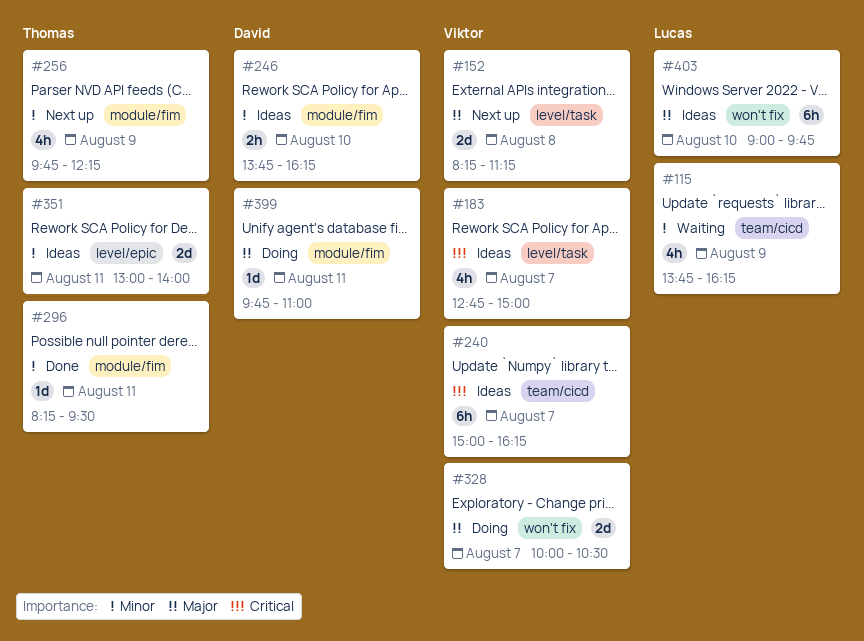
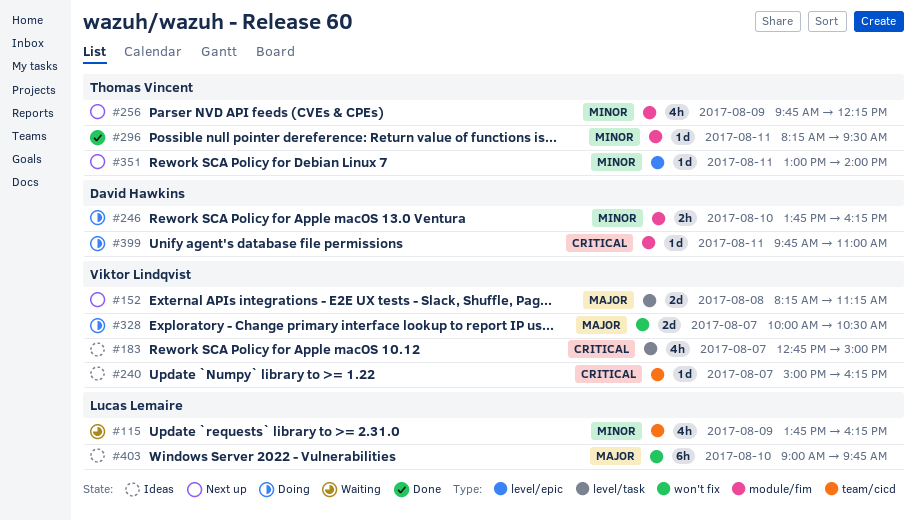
#240, estimate: 6h -> 1d
#246, status: Ideas -> Doing
#351, status: Ideas -> Next up
#351, estimate: 2d -> 1d
#399, priority: Major -> Critical

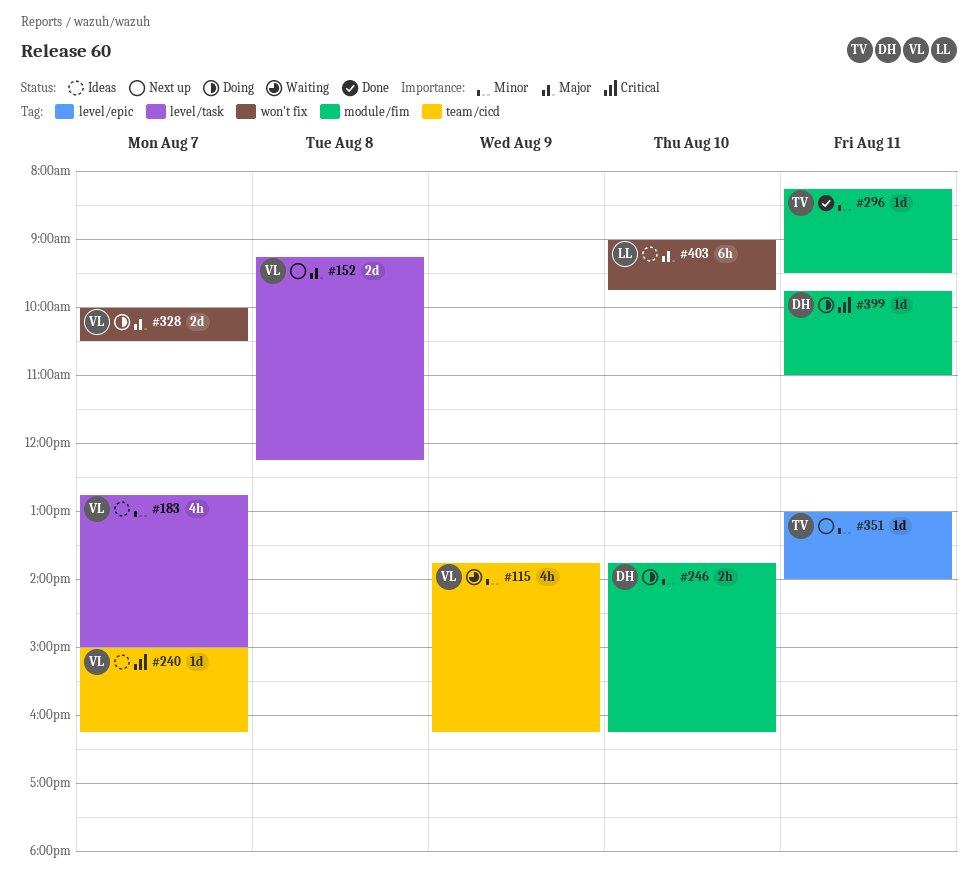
#115, owner: Lucas Lemaire -> Viktor Lindqvist
#152, begins: 08:15 -> 09:15
#152, ends: 11:15 -> 12:15
#183, priority: Critical -> Minor
#256: present -> none

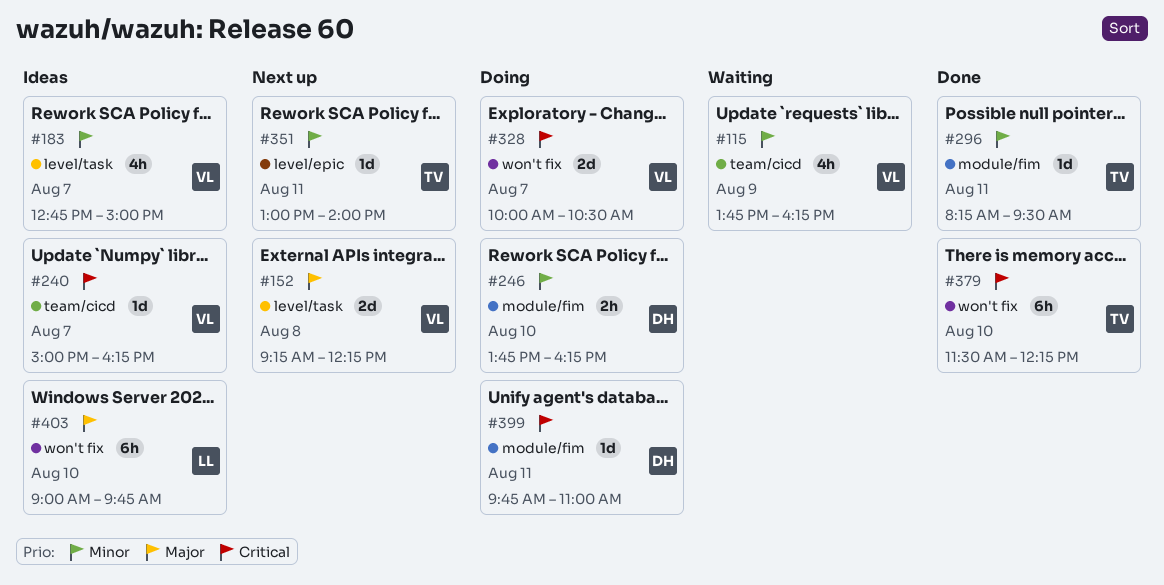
#328, priority: Major -> Critical
#379: none -> present

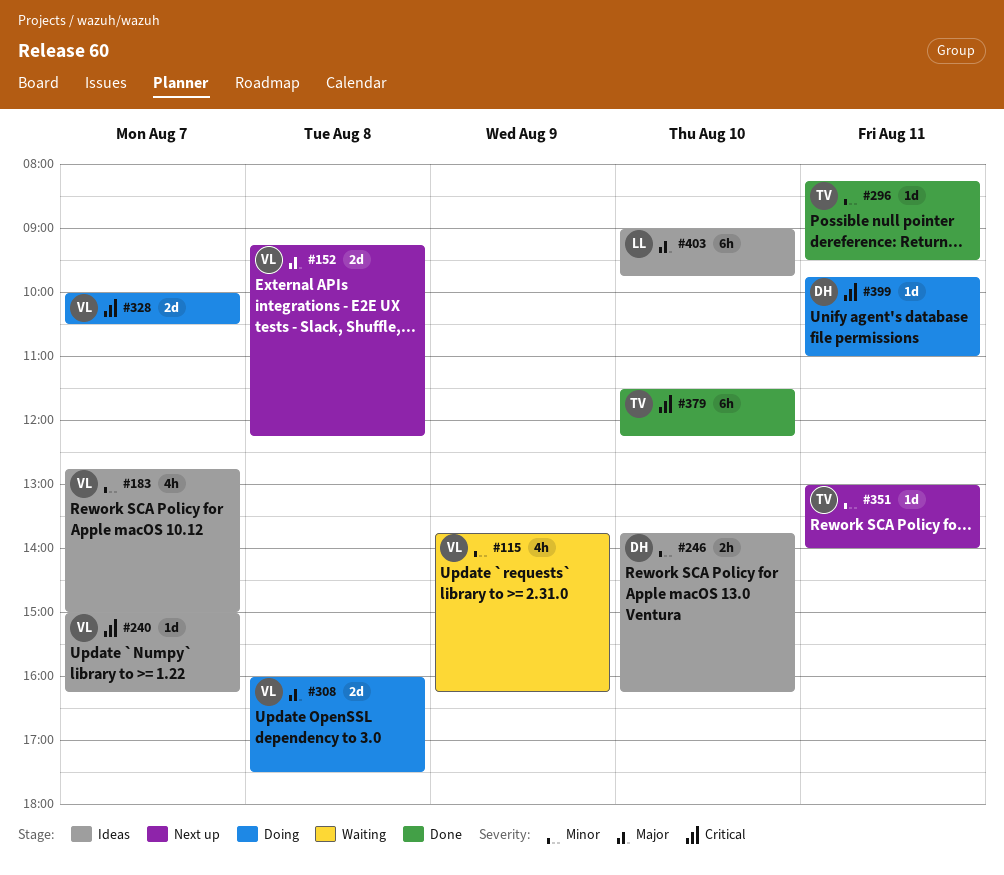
#246, status: Doing -> Ideas
#308: none -> present

